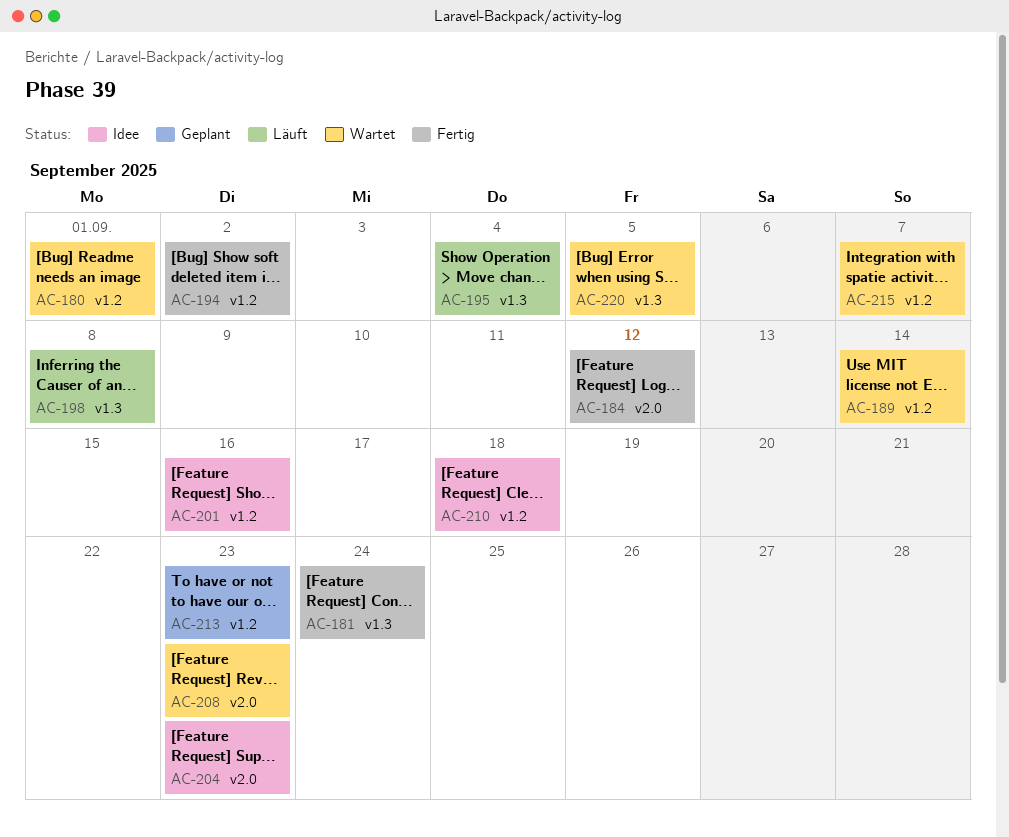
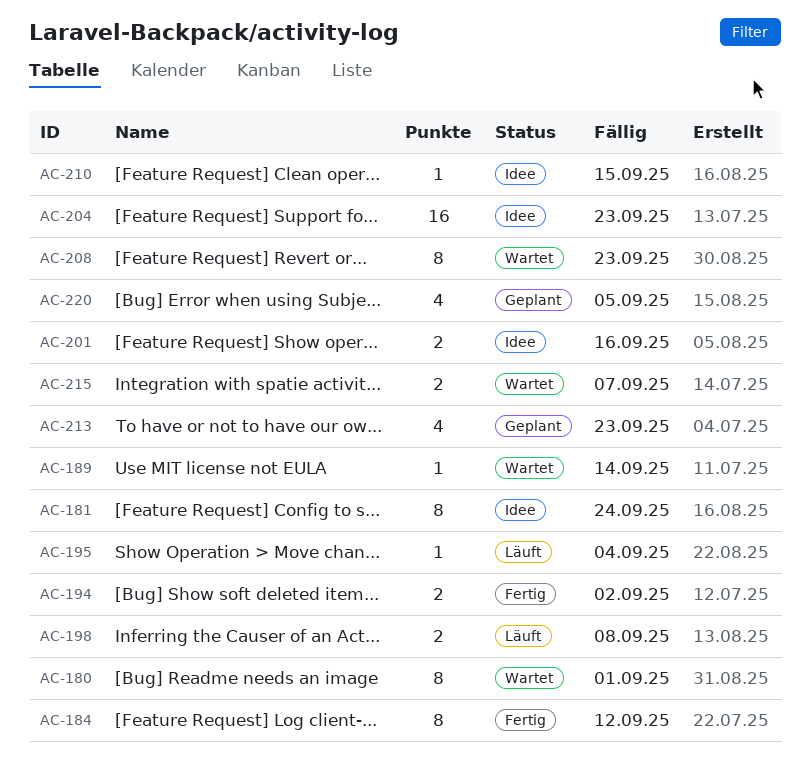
AC-181, status: Fertig -> Idee
AC-210, due: Sep 18 -> Sep 15
AC-220, status: Wartet -> Geplant

